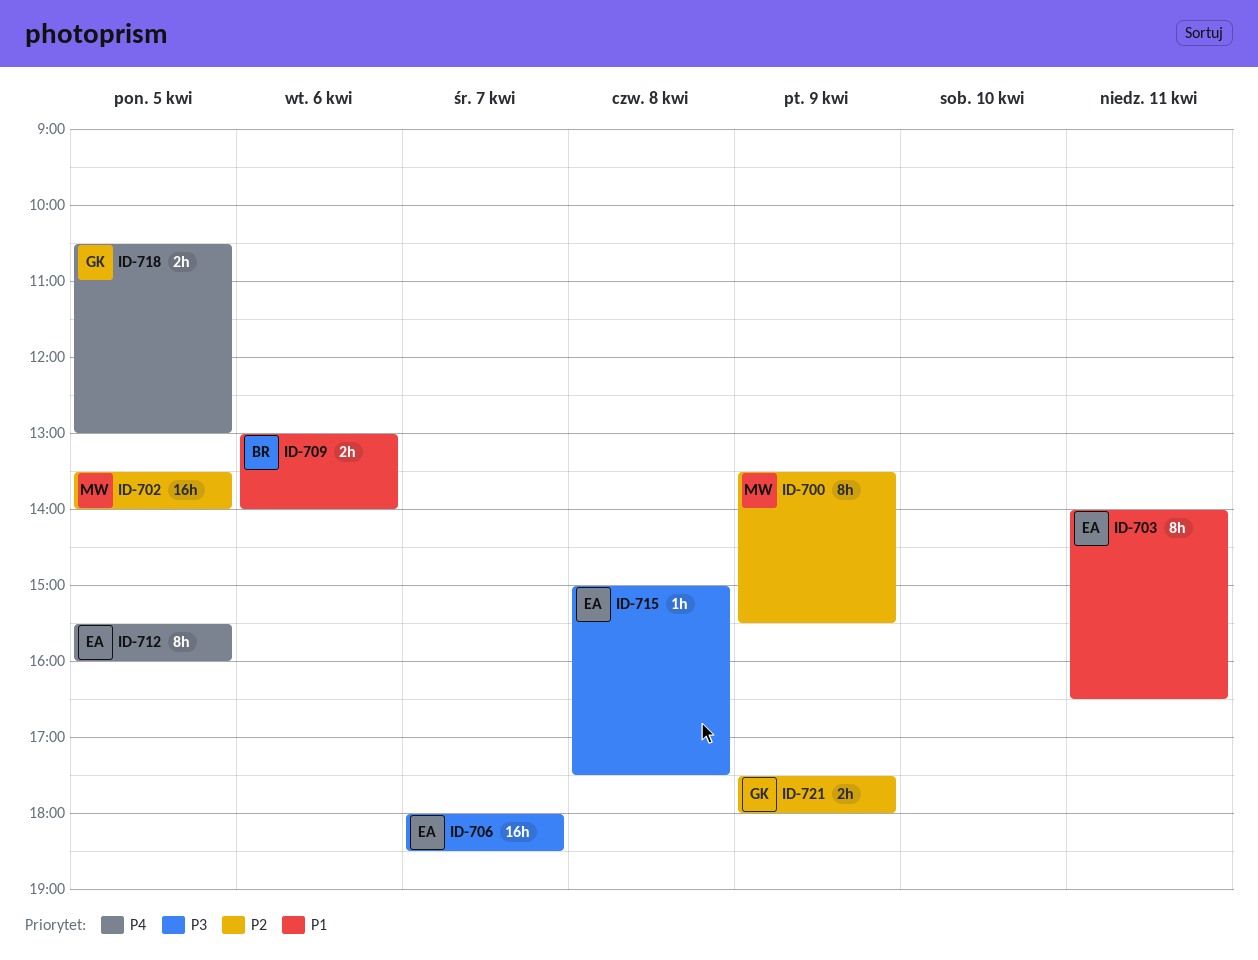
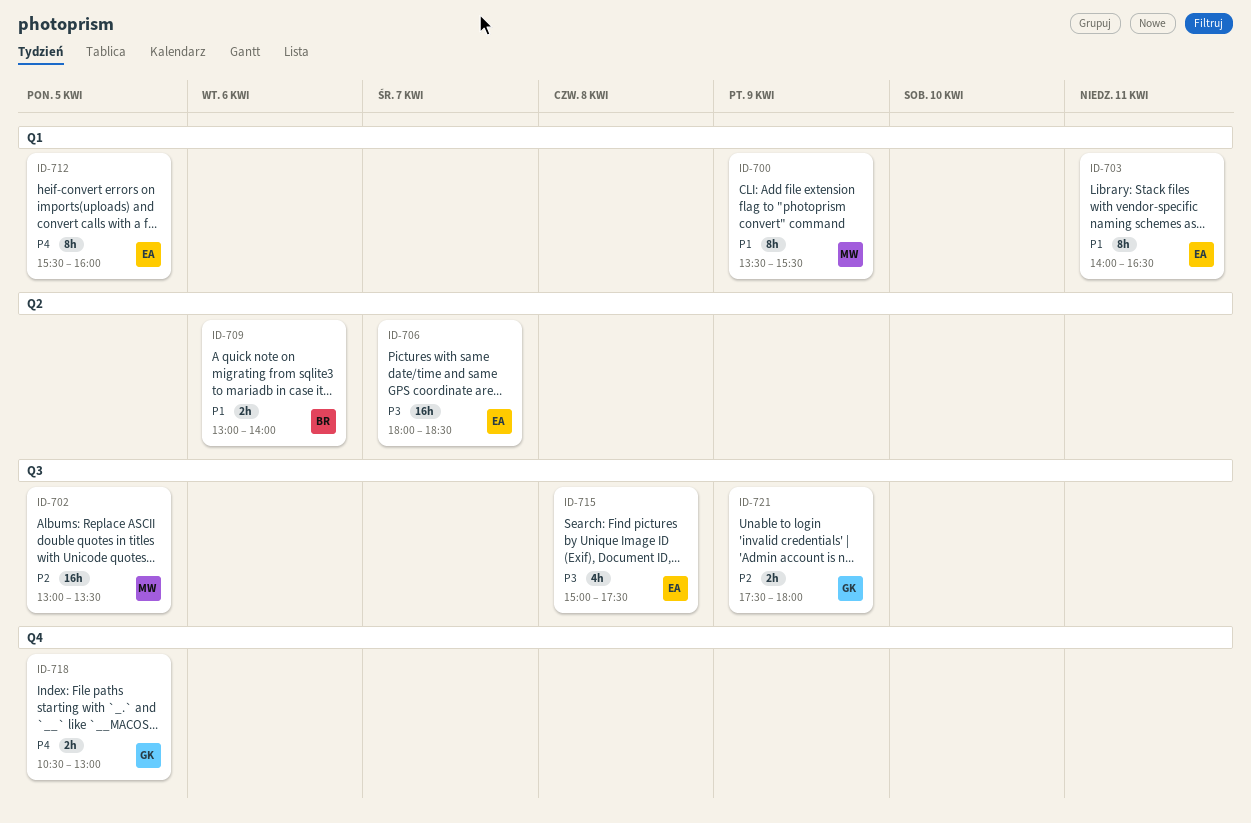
ID-700, priority: P2 -> P1
ID-702, begins: 13:30 -> 13:00
ID-702, ends: 14:00 -> 13:30
ID-715, estimate: 1h -> 4h

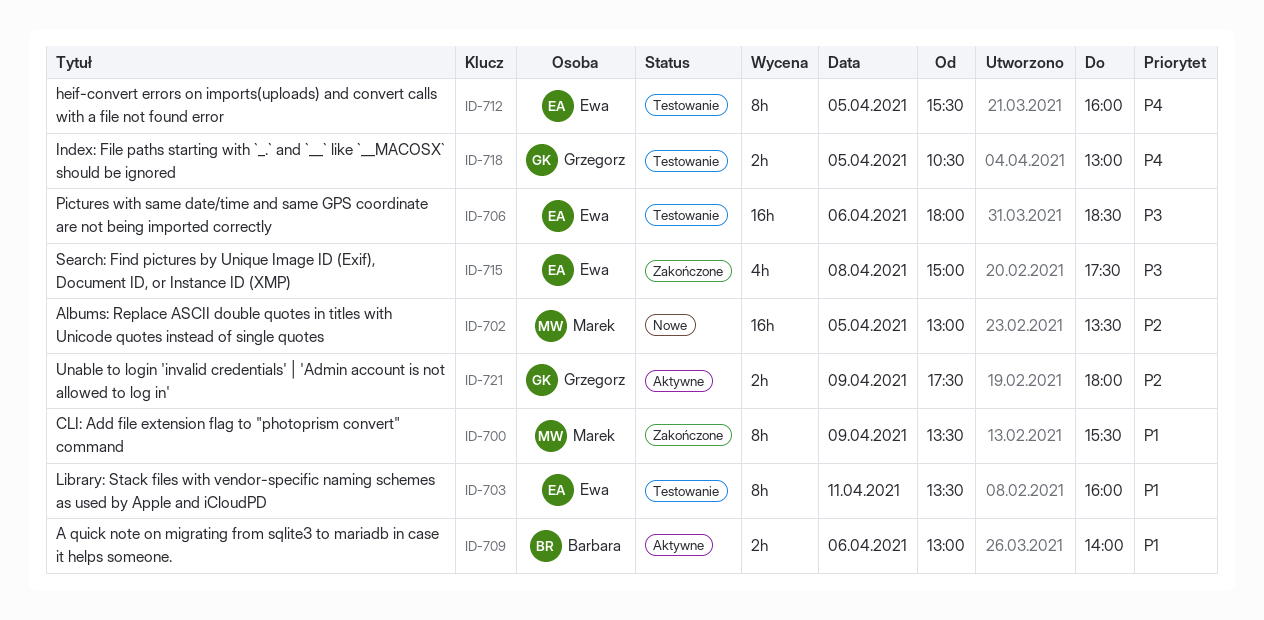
ID-703, begins: 14:00 -> 13:30
ID-703, ends: 16:30 -> 16:00
ID-706, day: Apr 7 -> Apr 6

